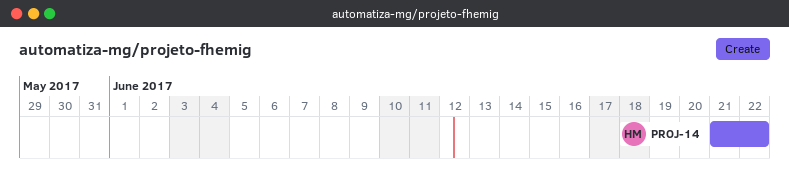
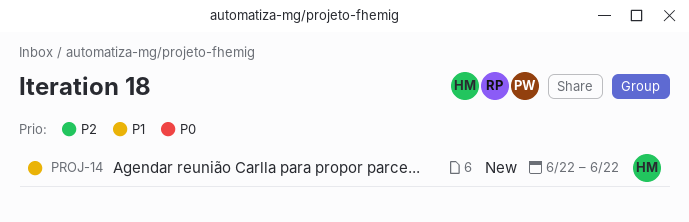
PROJ-14, start: Jun 21 -> Jun 22

